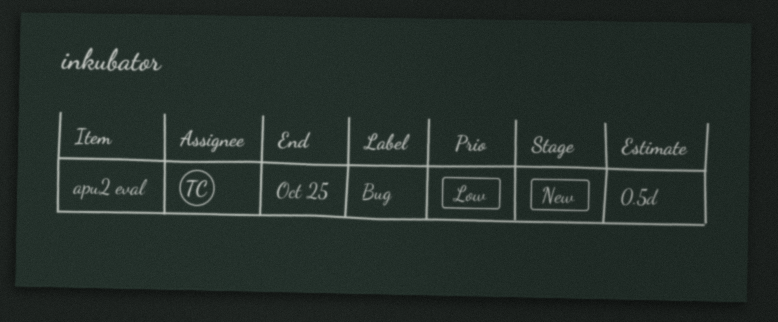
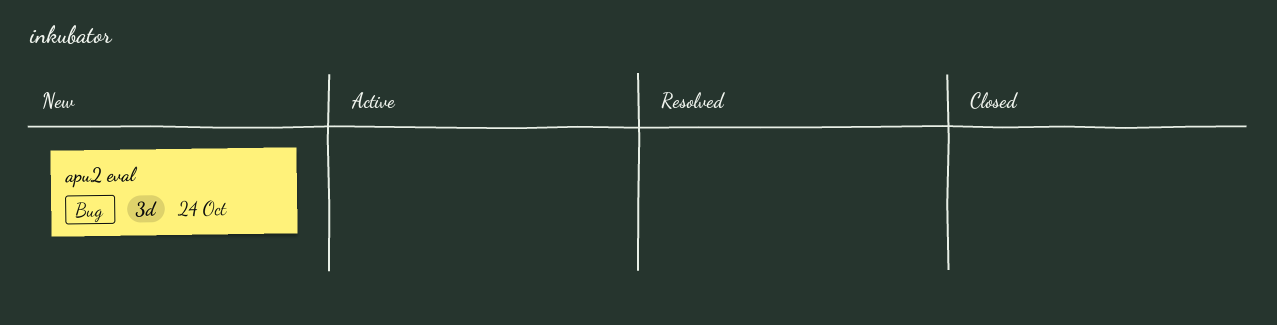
apu2 eval, estimate: 0.5d -> 3d
apu2 eval, due: Oct 25 -> Oct 24

